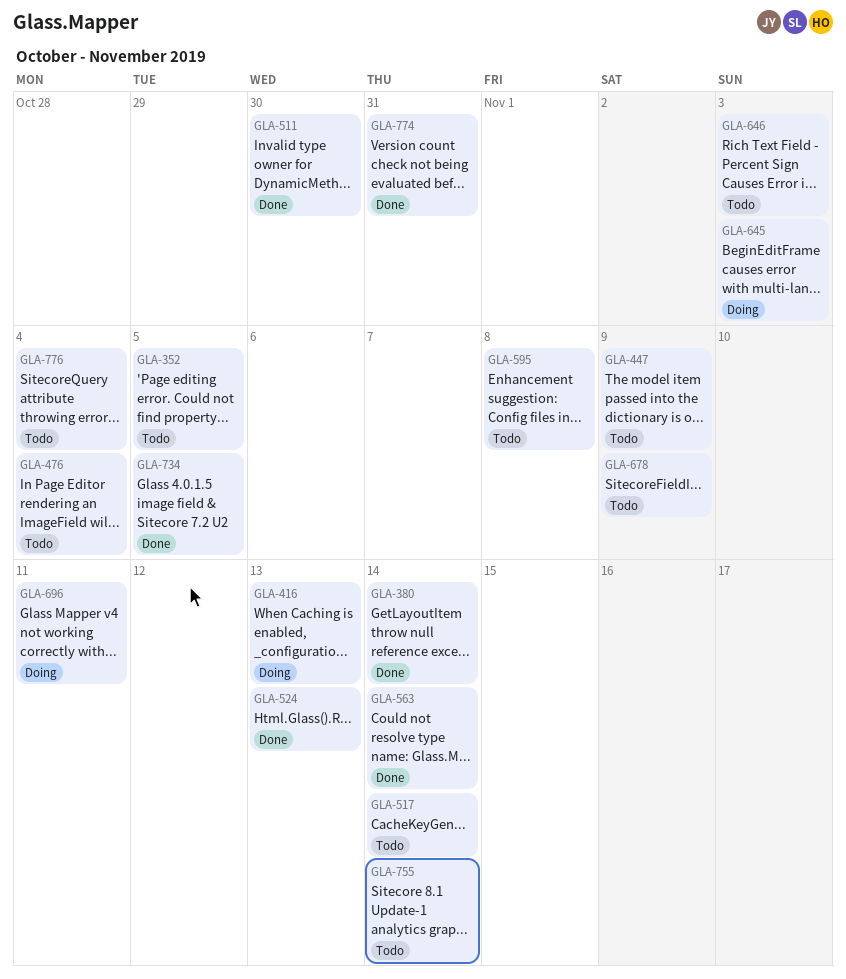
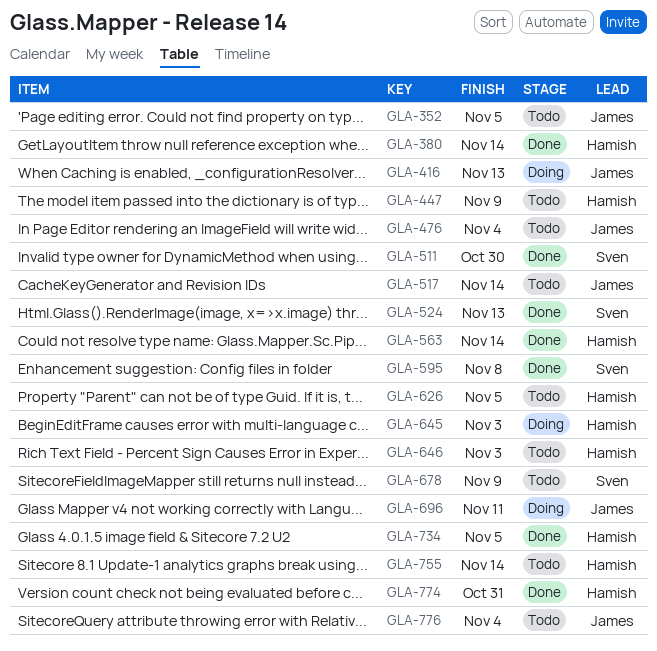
GLA-595, status: Todo -> Done
GLA-626: none -> present

